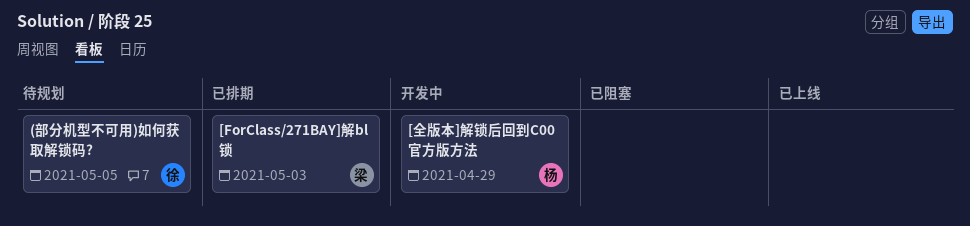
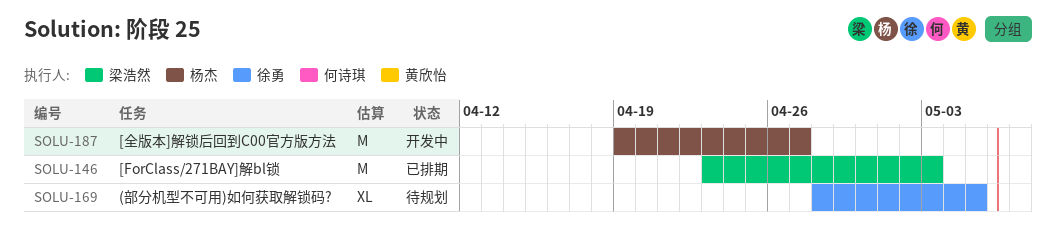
[全版本]解锁后回到C00官方版方法, due: Apr 29 -> Apr 27

